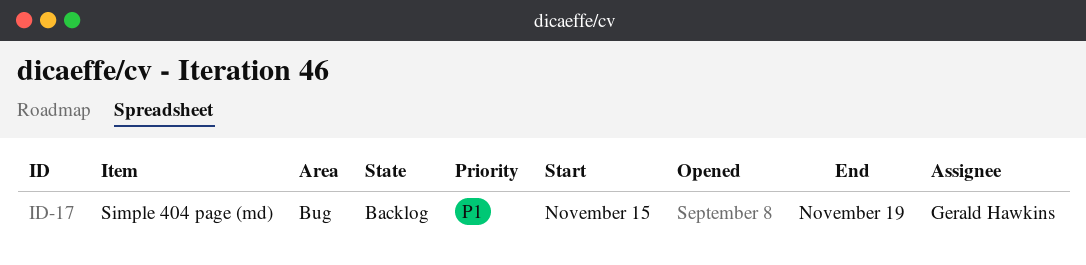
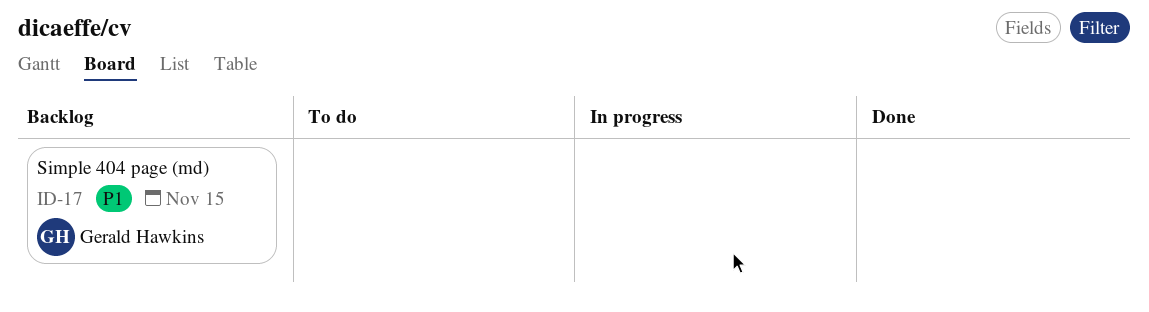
ID-17, due: Nov 19 -> Nov 15

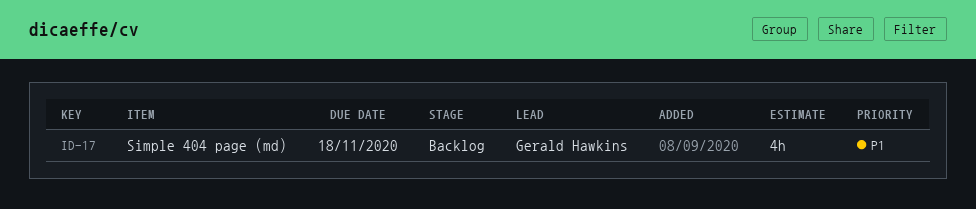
ID-17, due: Nov 15 -> Nov 18

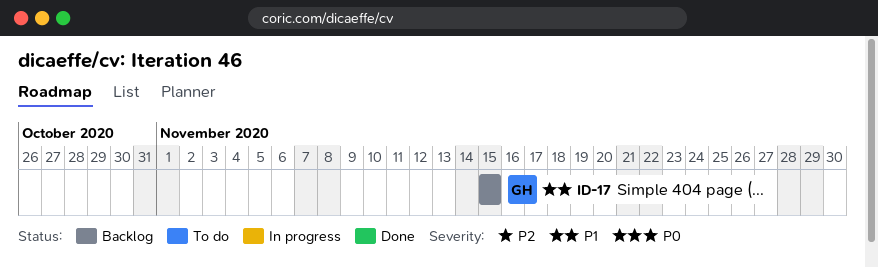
ID-17, due: Nov 18 -> Nov 15

